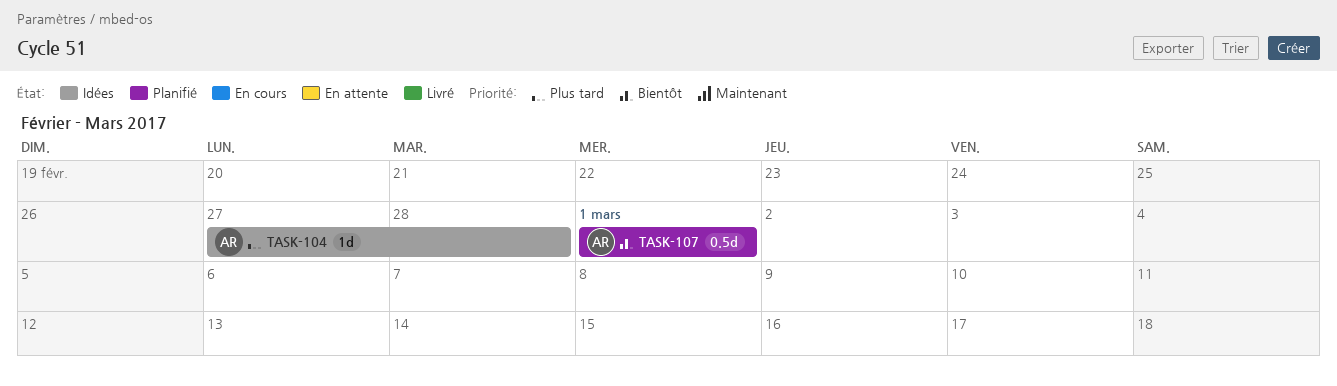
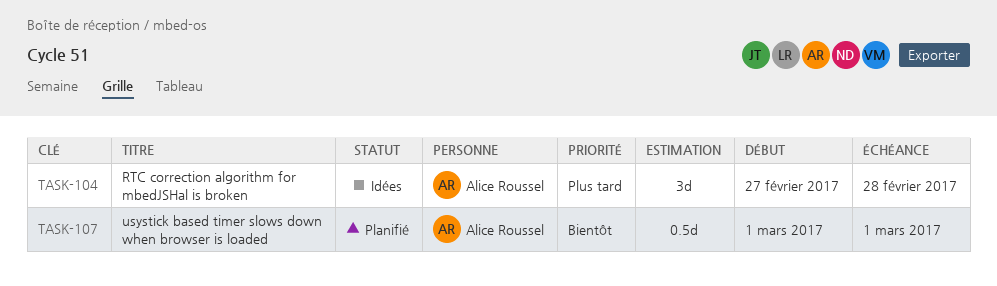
TASK-104, estimate: 1d -> 3d

